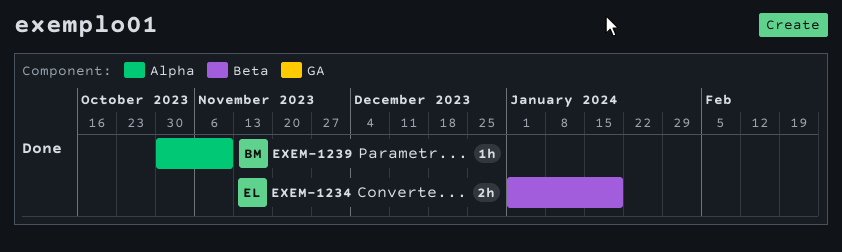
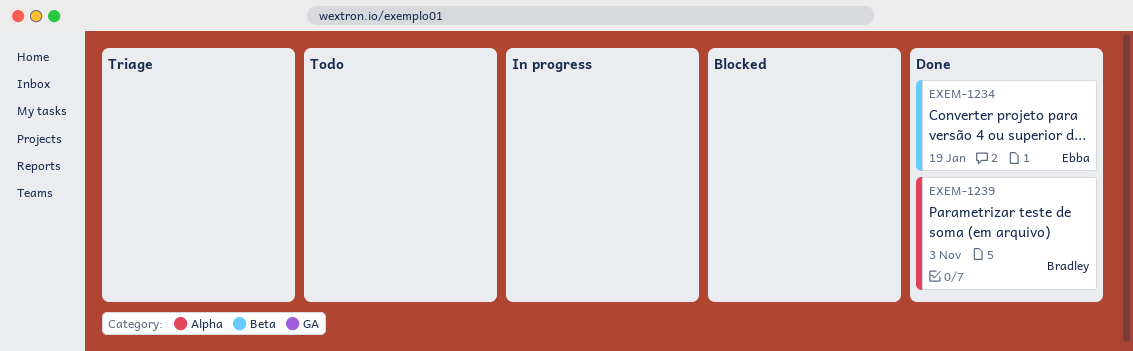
EXEM-1239, due: Nov 10 -> Nov 3

